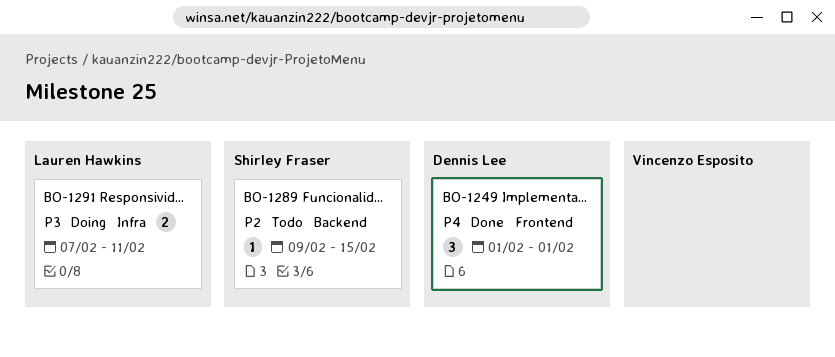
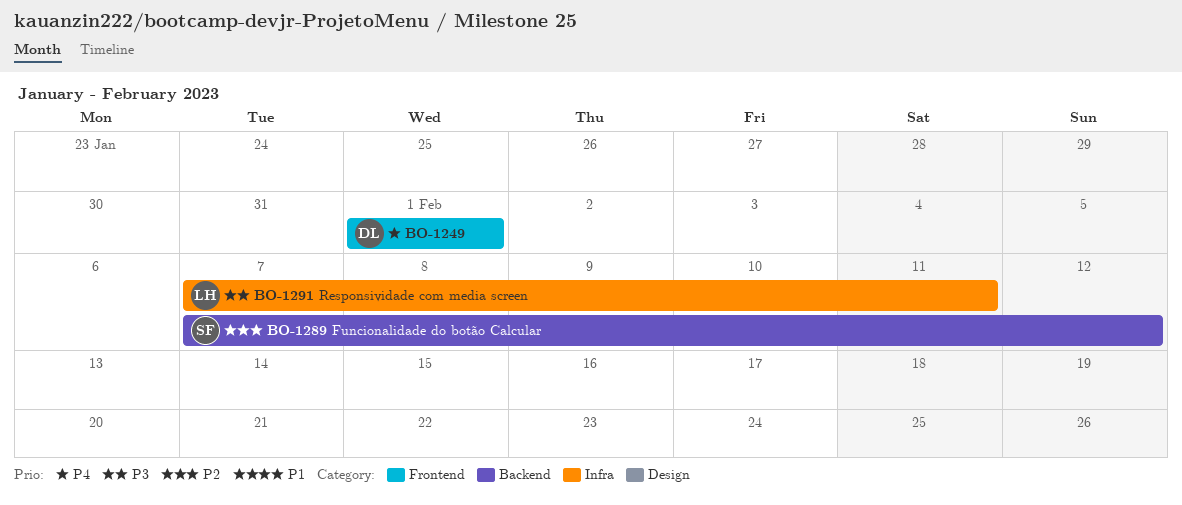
BO-1289, start: Feb 9 -> Feb 7
BO-1289, due: Feb 15 -> Feb 12

